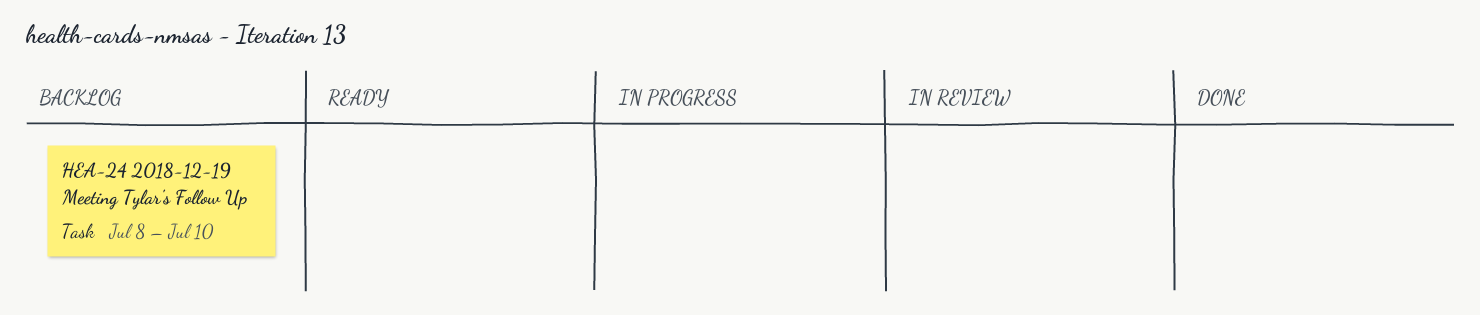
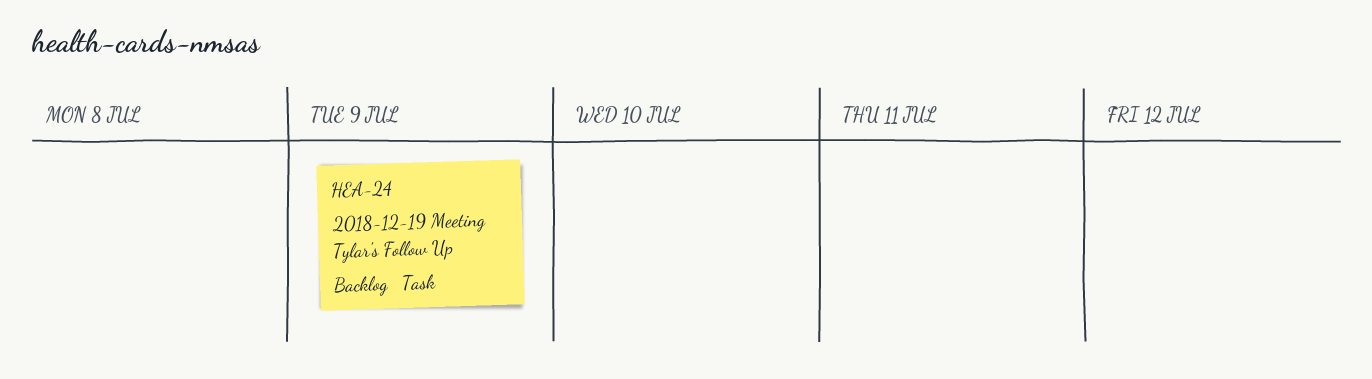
HEA-24, due: Jul 10 -> Jul 9

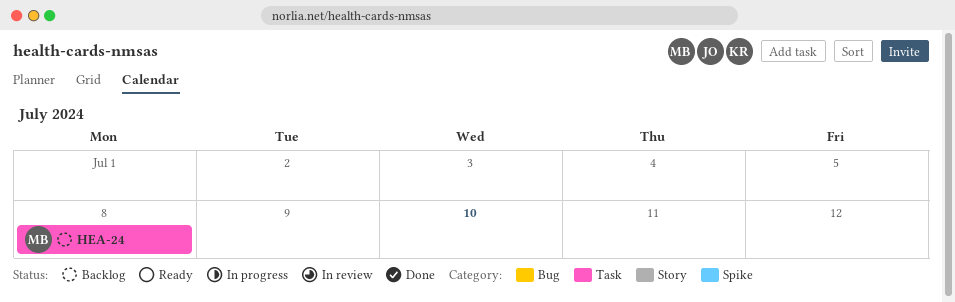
HEA-24, due: Jul 9 -> Jul 8

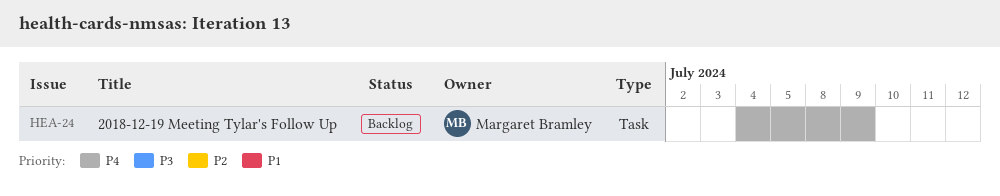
HEA-24, start: Jul 8 -> Jul 4
HEA-24, due: Jul 8 -> Jul 9

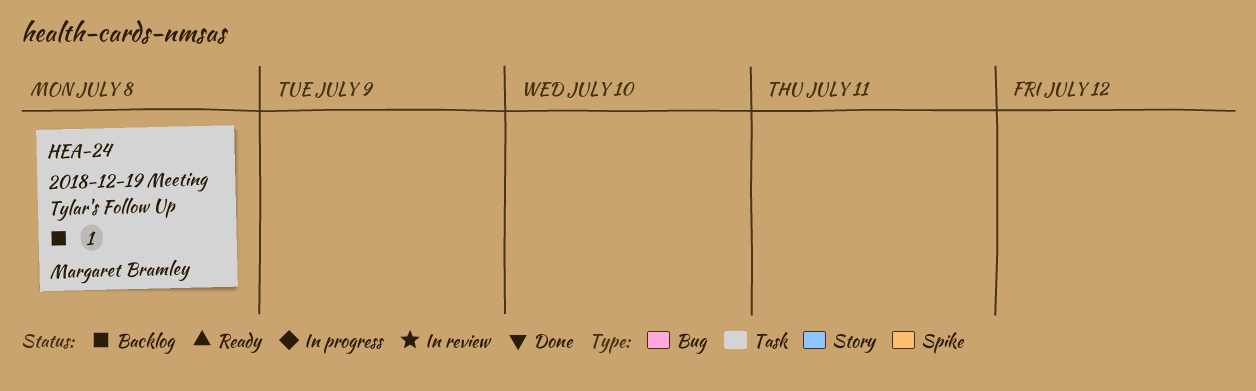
HEA-24, due: Jul 9 -> Jul 8

